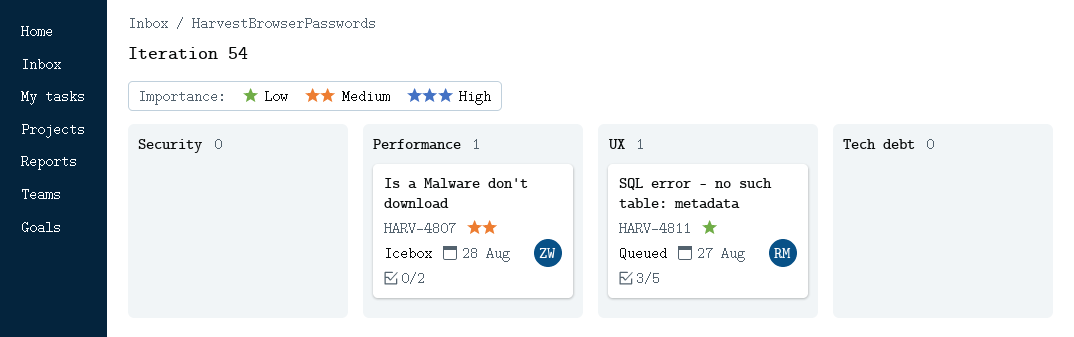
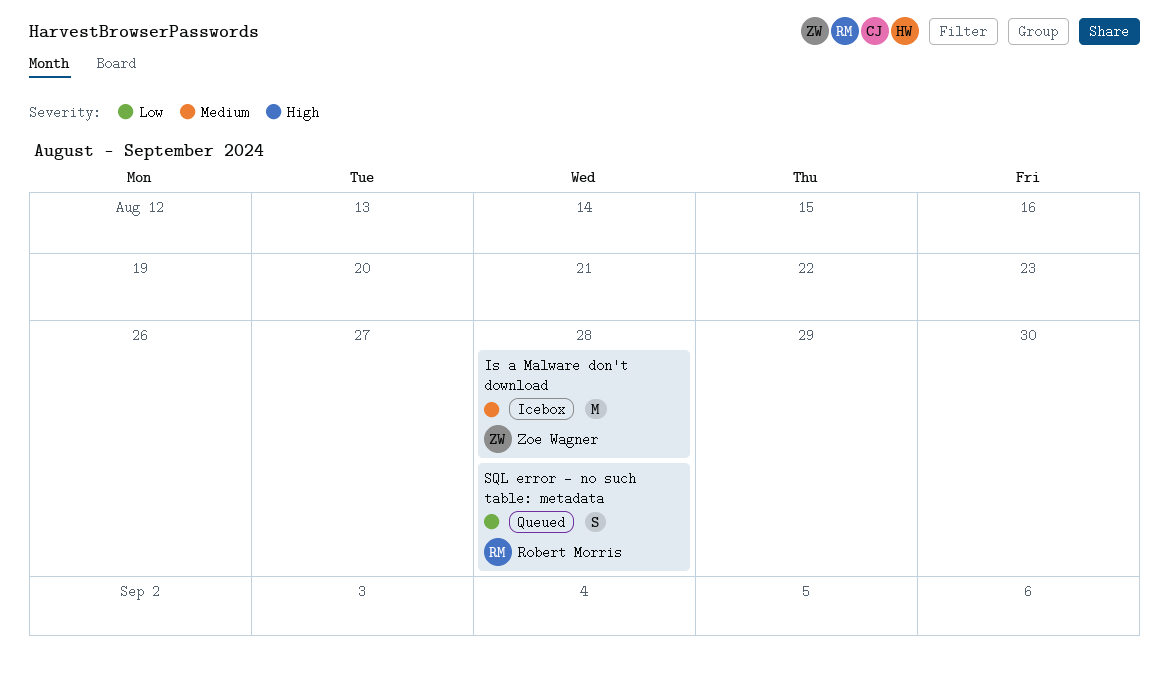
SQL error - no such table: metadata, due: Aug 27 -> Aug 28

